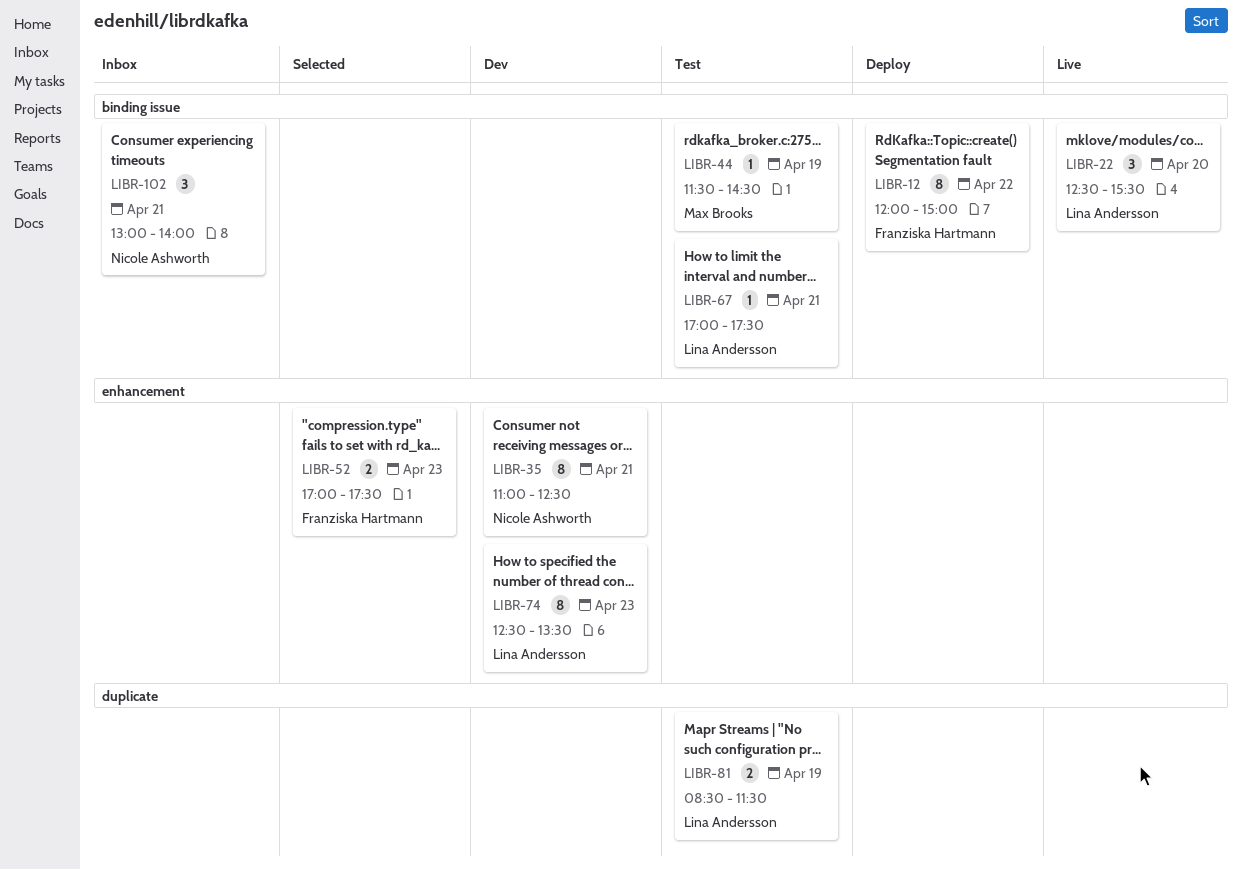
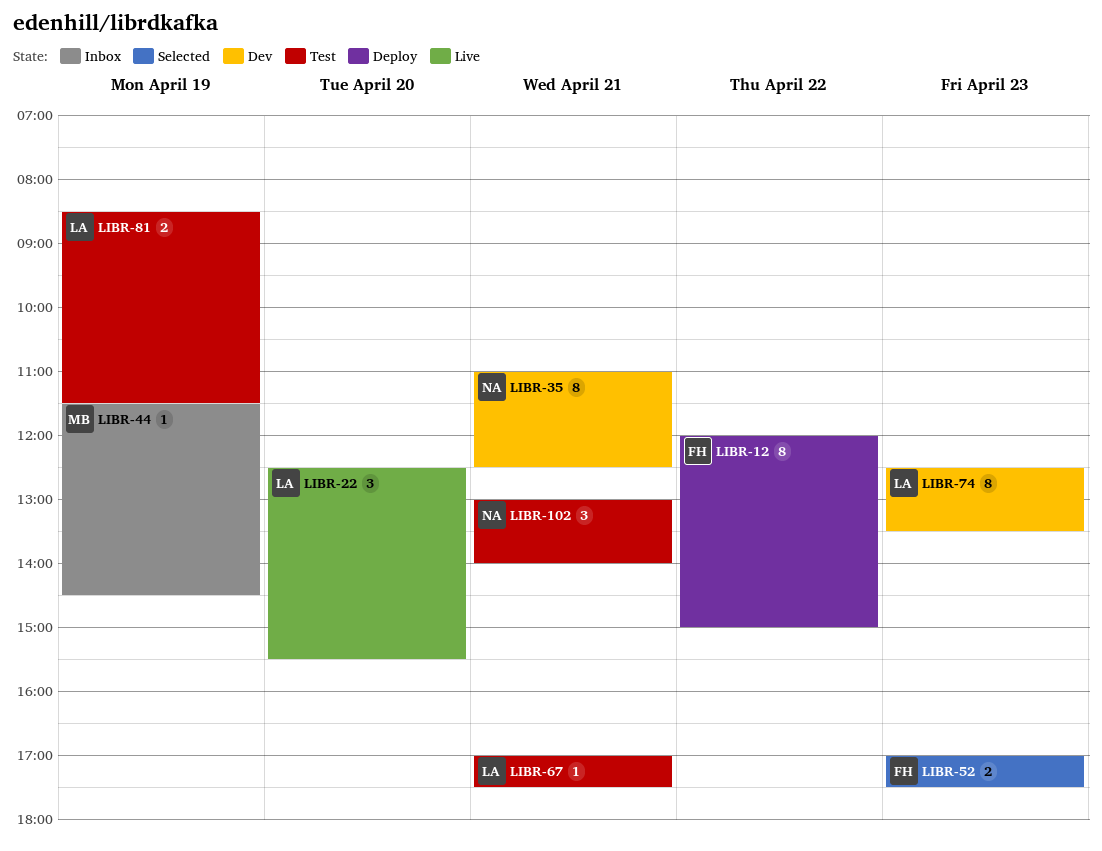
LIBR-44, status: Test -> Inbox
LIBR-102, status: Inbox -> Test

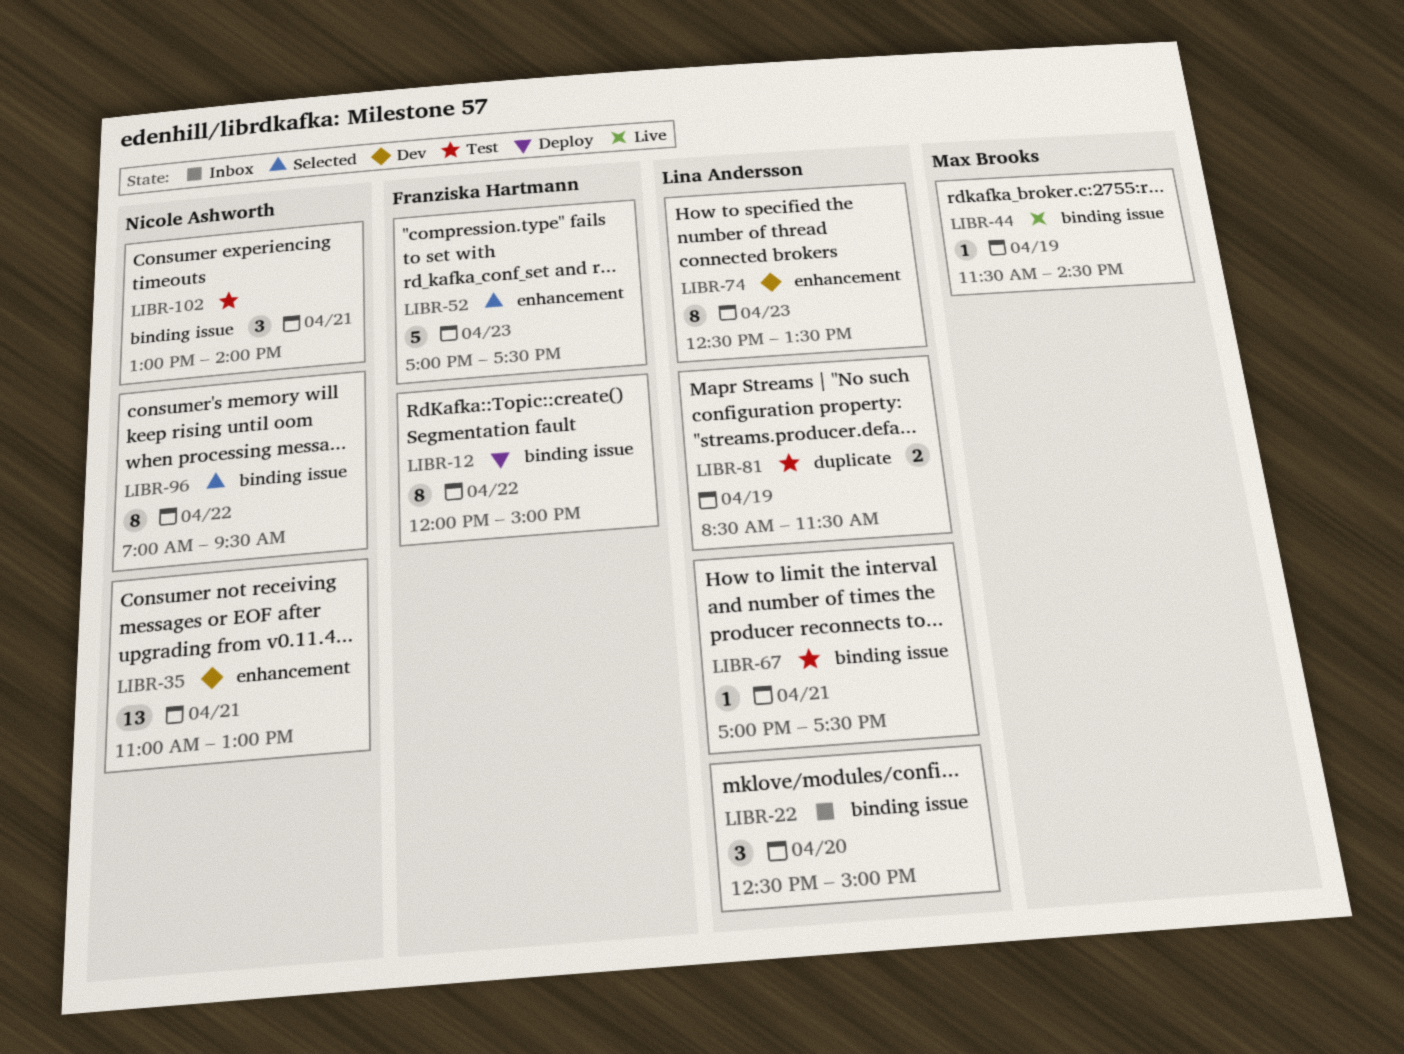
LIBR-22, status: Live -> Inbox
LIBR-22, ends: 15:30 -> 15:00
LIBR-35, estimate: 8 -> 13
LIBR-35, ends: 12:30 -> 13:00
LIBR-44, status: Inbox -> Live
LIBR-52, estimate: 2 -> 5
LIBR-96: none -> present

